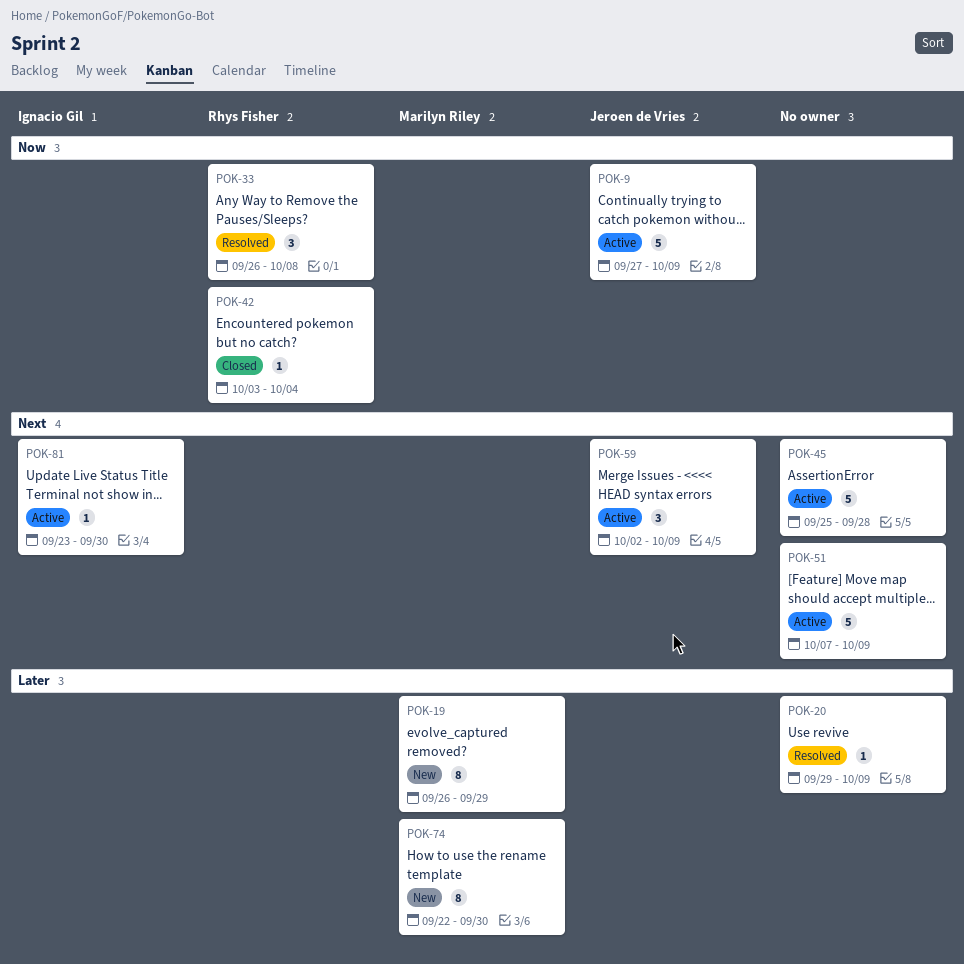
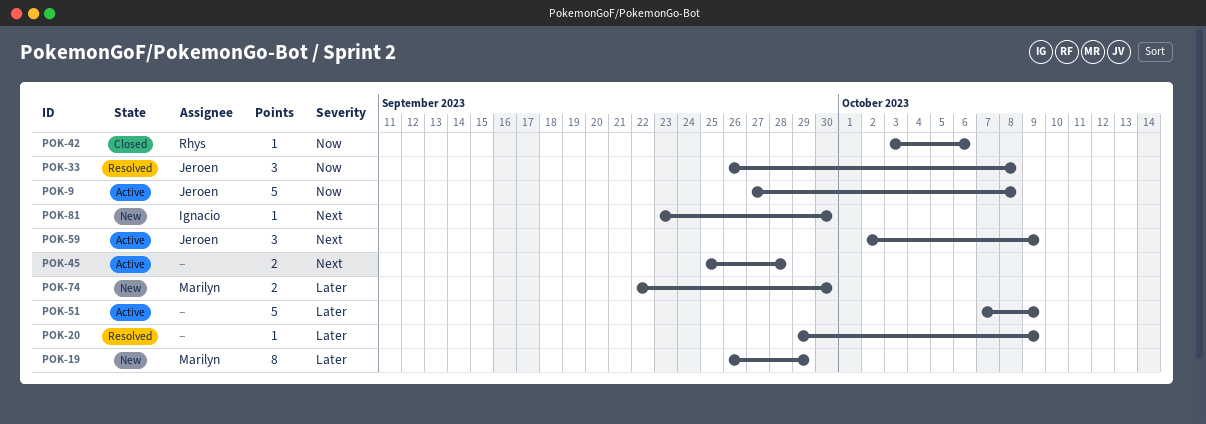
POK-9, due: Oct 9 -> Oct 8
POK-33, owner: Rhys Fisher -> Jeroen de Vries
POK-42, due: Oct 4 -> Oct 6
POK-45, estimate: 5 -> 2
POK-51, priority: Next -> Later
POK-74, estimate: 8 -> 2
POK-81, status: Active -> New

